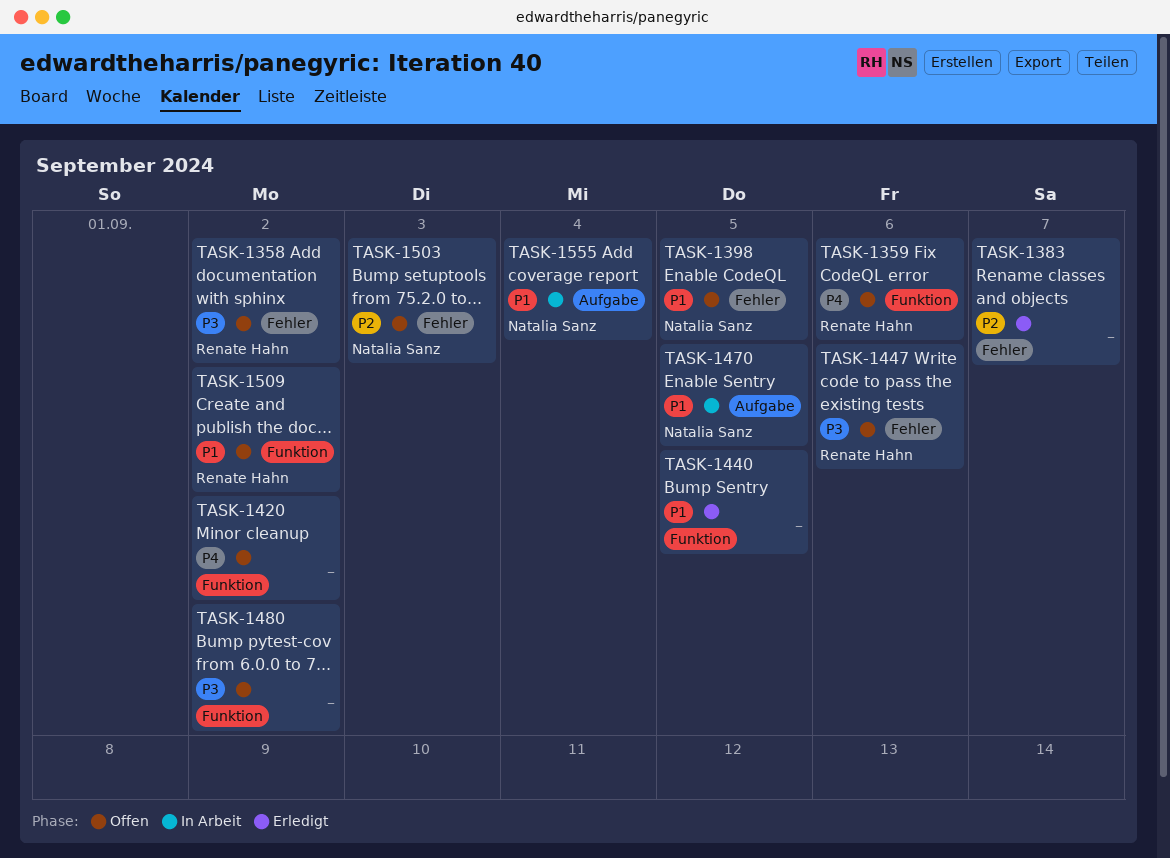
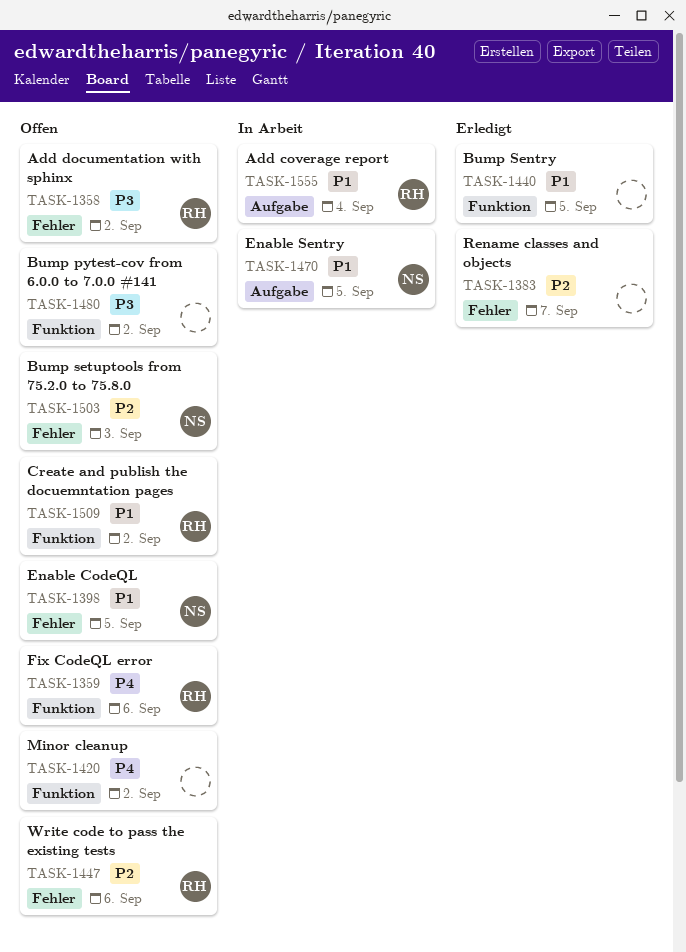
TASK-1447, priority: P3 -> P2
TASK-1555, owner: Natalia Sanz -> Renate Hahn

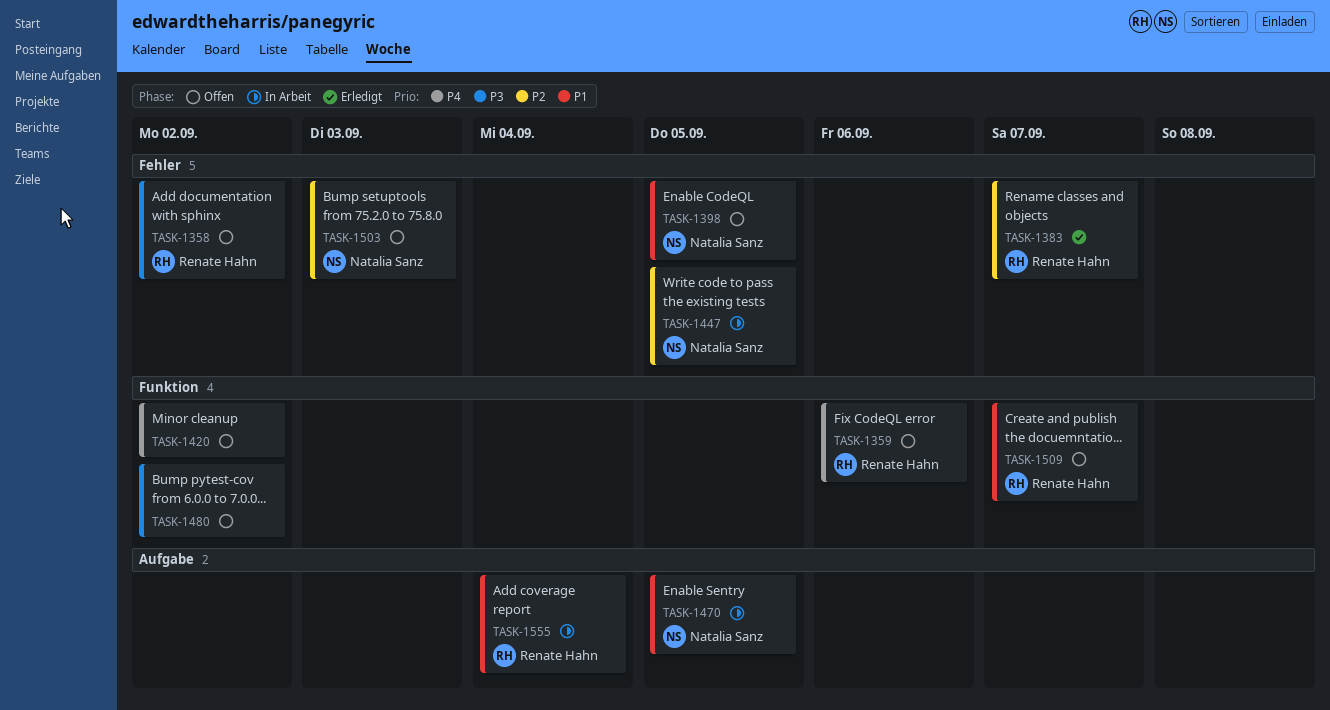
TASK-1383, owner: none -> Renate Hahn
TASK-1440: present -> none
TASK-1447, status: Offen -> In Arbeit
TASK-1447, owner: Renate Hahn -> Natalia Sanz
TASK-1447, due: Sep 6 -> Sep 5
TASK-1509, due: Sep 2 -> Sep 7

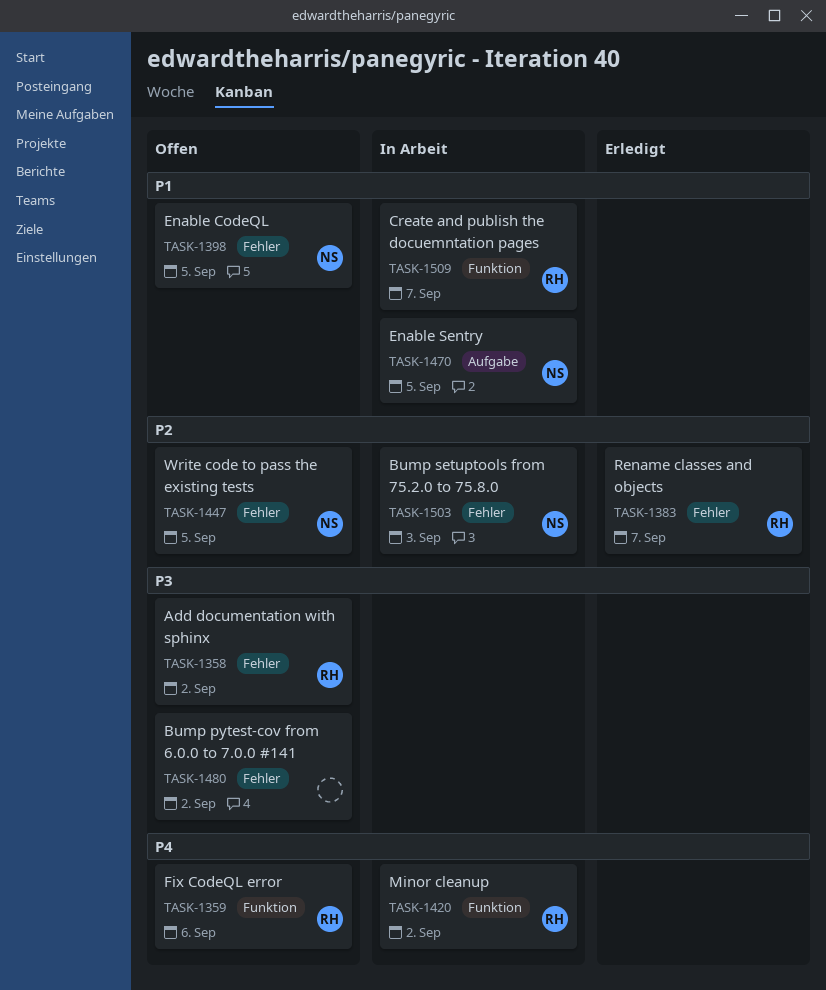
TASK-1420, status: Offen -> In Arbeit
TASK-1420, owner: none -> Renate Hahn
TASK-1447, status: In Arbeit -> Offen
TASK-1480, label: Funktion -> Fehler
TASK-1503, status: Offen -> In Arbeit
TASK-1509, status: Offen -> In Arbeit
TASK-1555: present -> none

